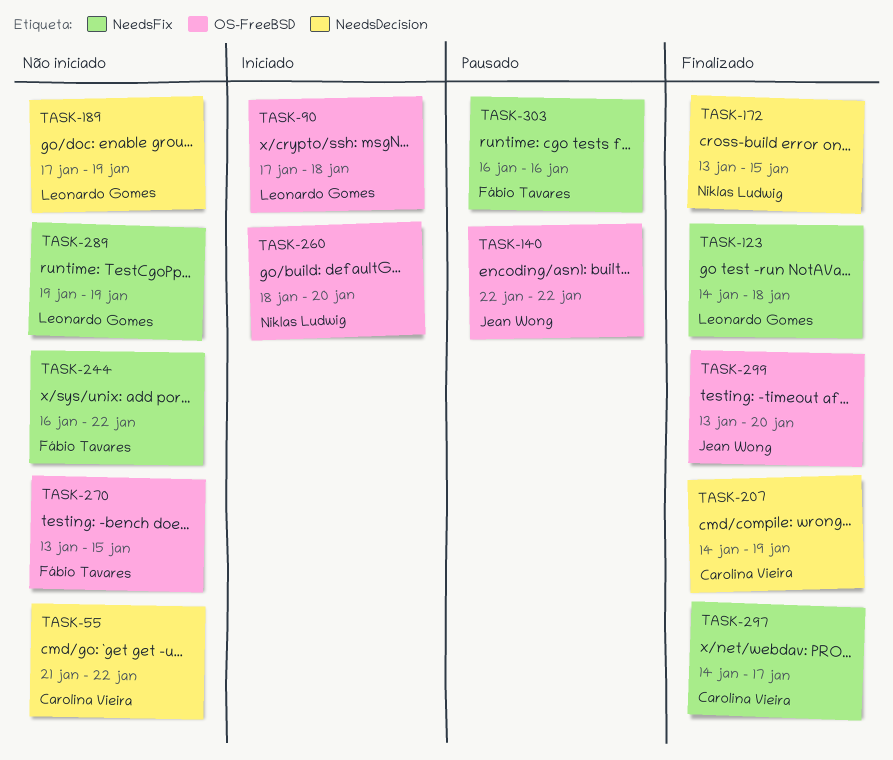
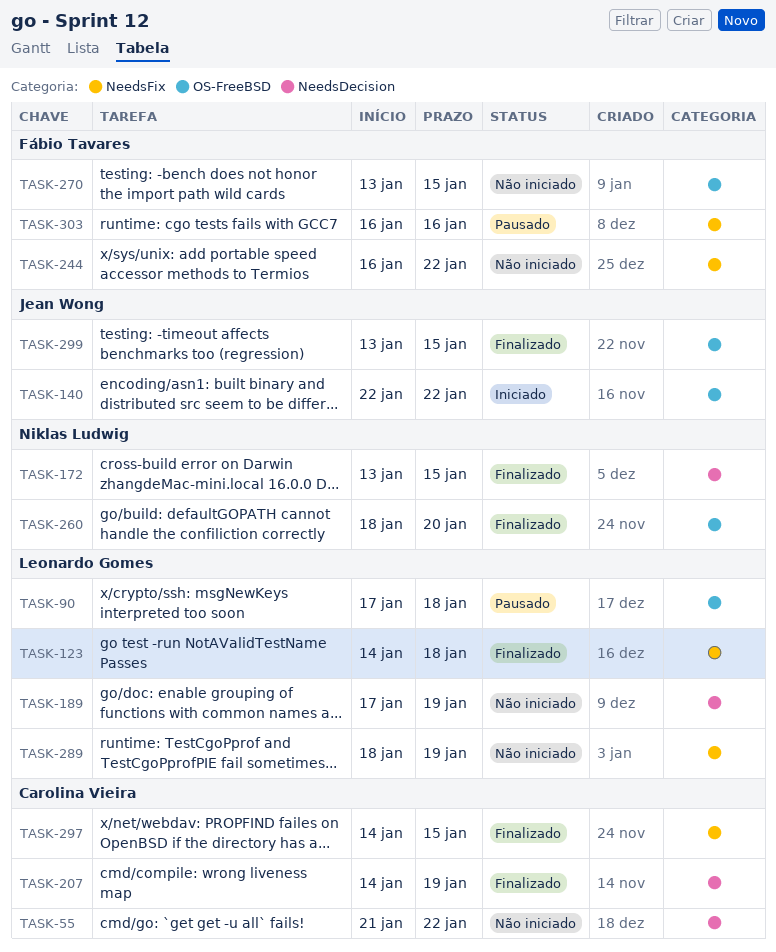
TASK-90, status: Iniciado -> Pausado
TASK-140, status: Pausado -> Iniciado
TASK-260, status: Iniciado -> Finalizado
TASK-289, start: Jan 19 -> Jan 18
TASK-297, due: Jan 17 -> Jan 15
TASK-299, due: Jan 20 -> Jan 15

